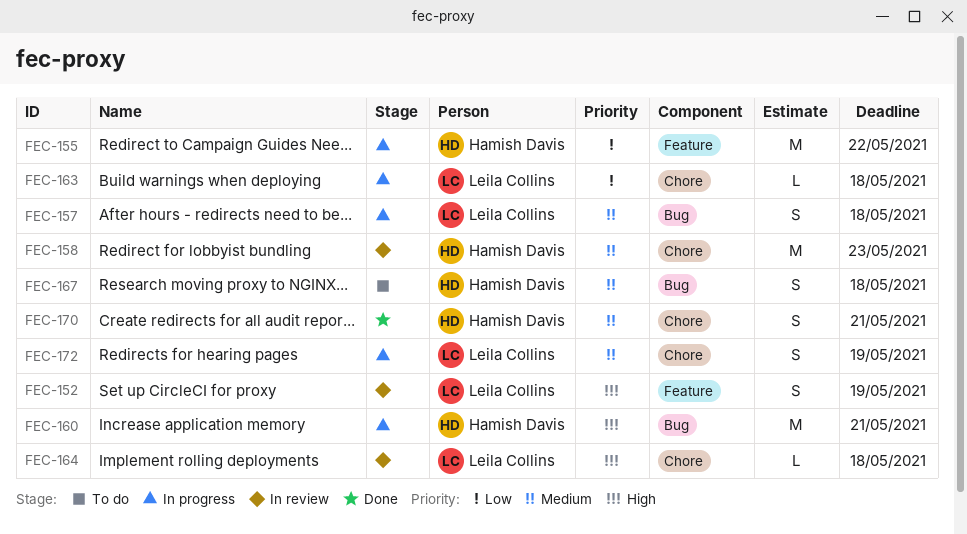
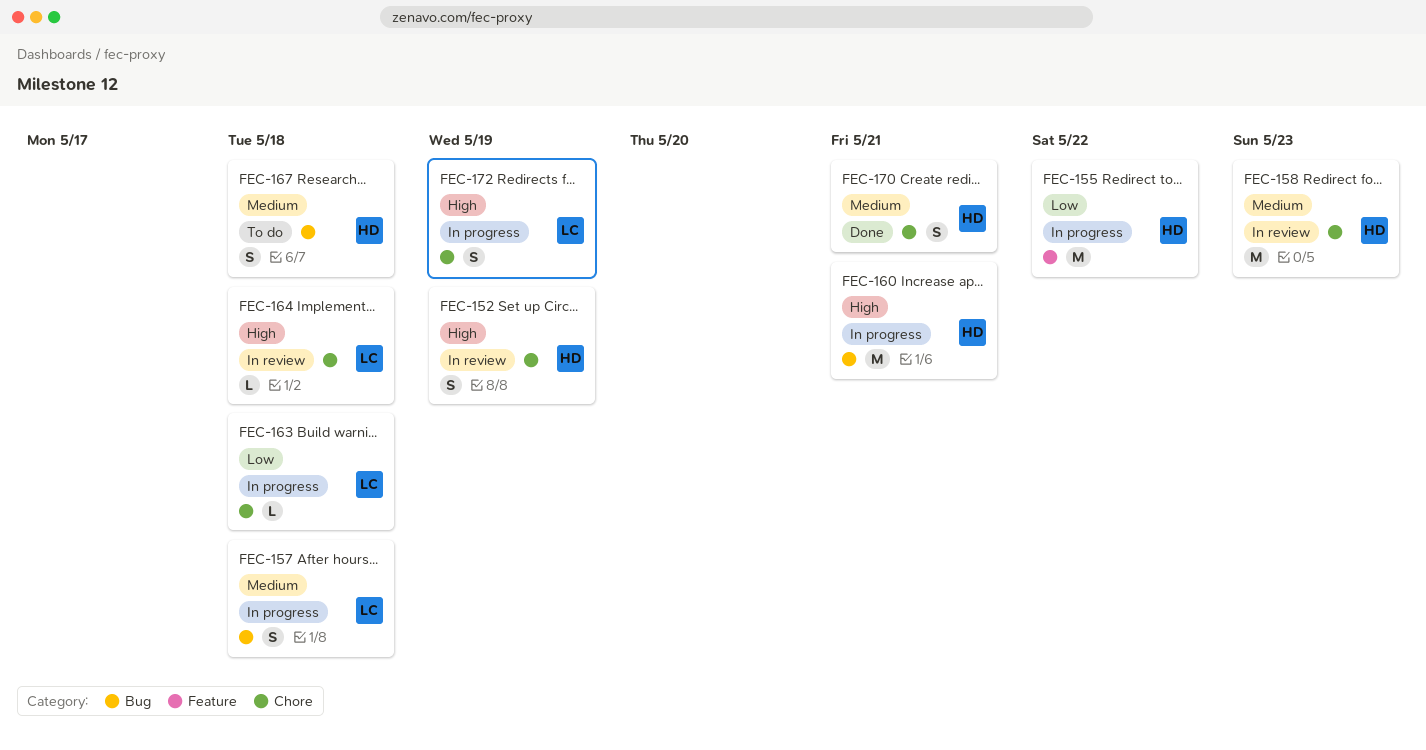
FEC-152, owner: Leila Collins -> Hamish Davis
FEC-152, label: Feature -> Chore
FEC-172, priority: Medium -> High

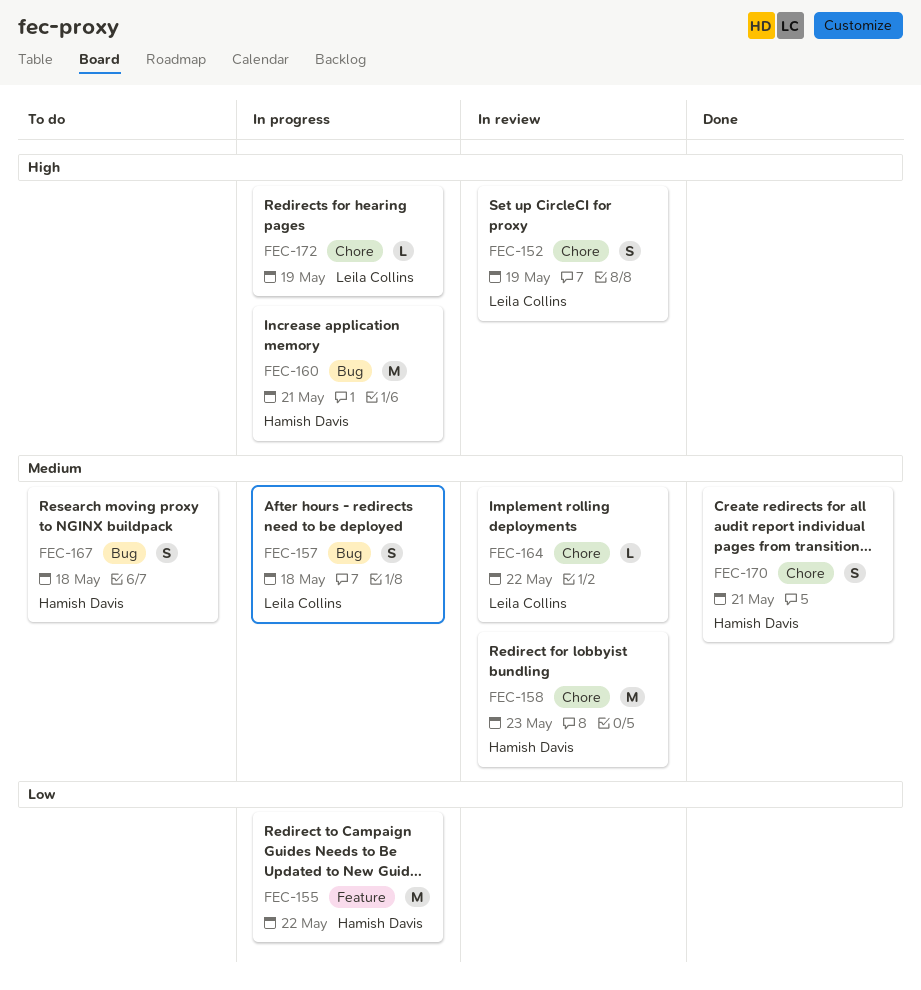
FEC-152, owner: Hamish Davis -> Leila Collins
FEC-163: present -> none
FEC-164, priority: High -> Medium
FEC-164, due: May 18 -> May 22
FEC-172, estimate: S -> L

